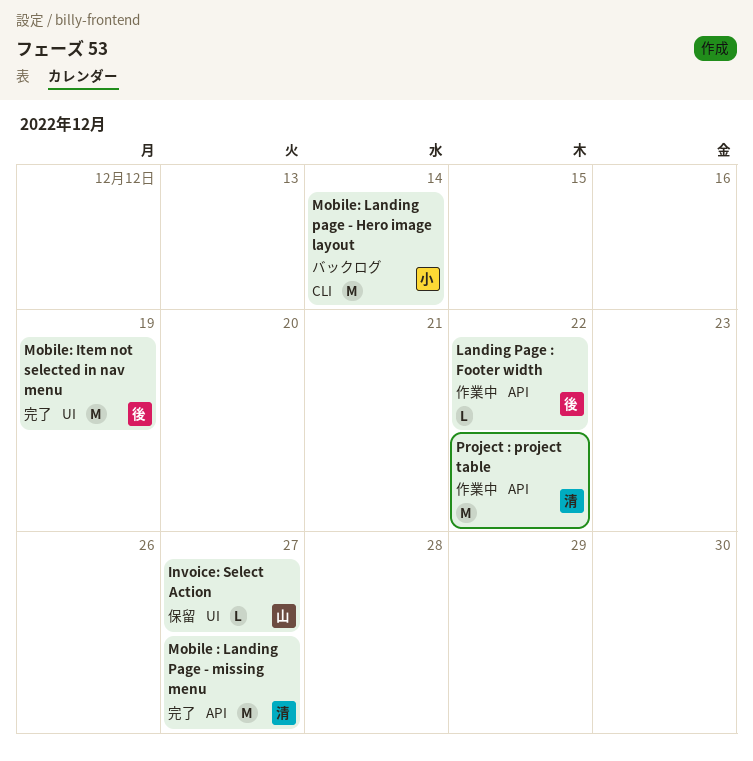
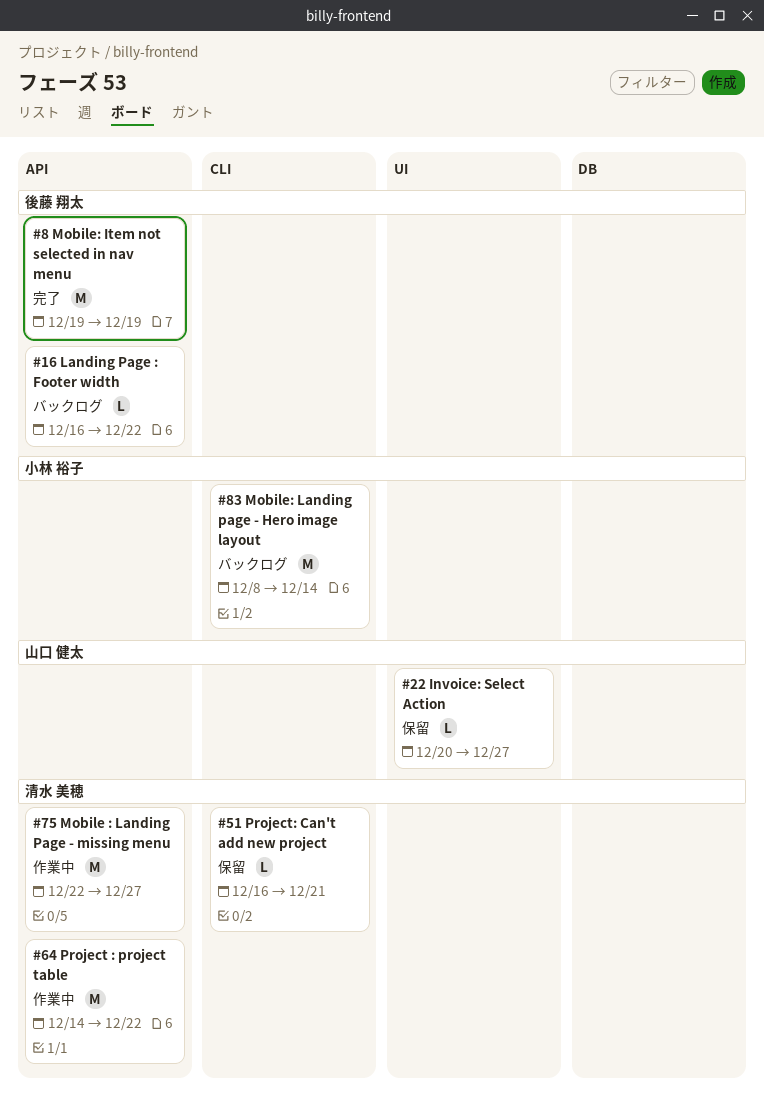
Landing Page : Footer width, status: 作業中 -> バックログ
Mobile : Landing Page - missing menu, status: 完了 -> 作業中
Mobile: Item not selected in nav menu, label: UI -> API
Project: Can't add new project: none -> present

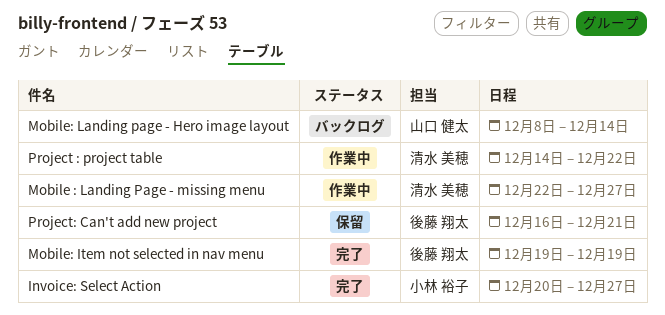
Invoice: Select Action, status: 保留 -> 完了
Invoice: Select Action, owner: 山口 健太 -> 小林 裕子
Landing Page : Footer width: present -> none
Mobile: Landing page - Hero image layout, owner: 小林 裕子 -> 山口 健太
Project: Can't add new project, owner: 清水 美穂 -> 後藤 翔太

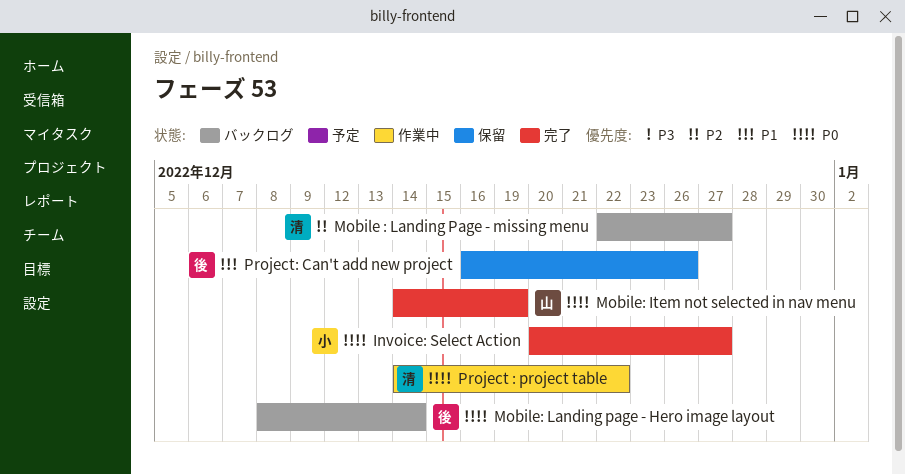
Mobile : Landing Page - missing menu, status: 作業中 -> バックログ
Mobile: Item not selected in nav menu, owner: 後藤 翔太 -> 山口 健太
Mobile: Item not selected in nav menu, start: Dec 19 -> Dec 14
Mobile: Landing page - Hero image layout, owner: 山口 健太 -> 後藤 翔太
Project: Can't add new project, due: Dec 21 -> Dec 26

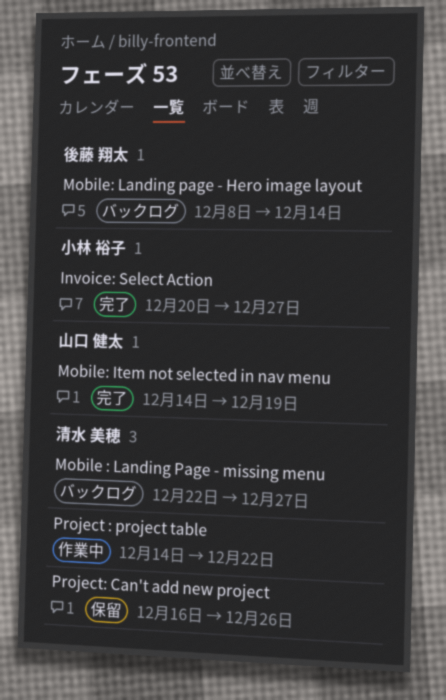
Project: Can't add new project, owner: 後藤 翔太 -> 清水 美穂

